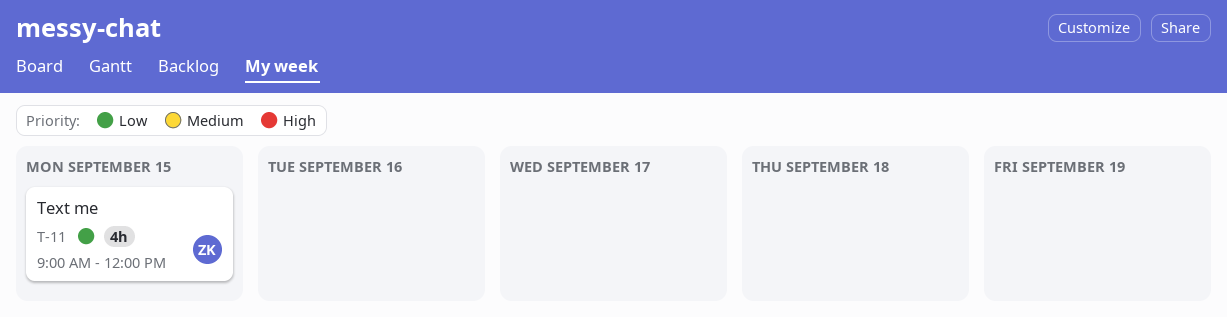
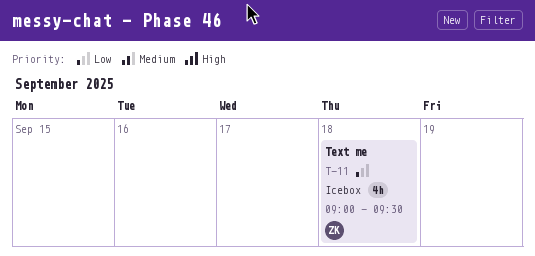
T-11, day: Sep 15 -> Sep 18
T-11, ends: 12:00 -> 09:30

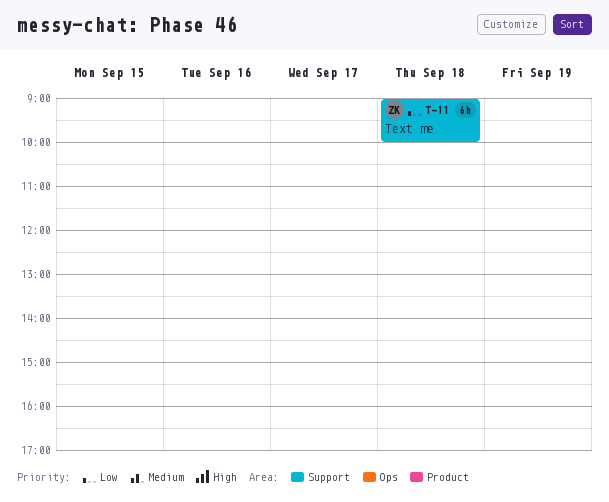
T-11, estimate: 4h -> 6h
T-11, ends: 09:30 -> 10:00

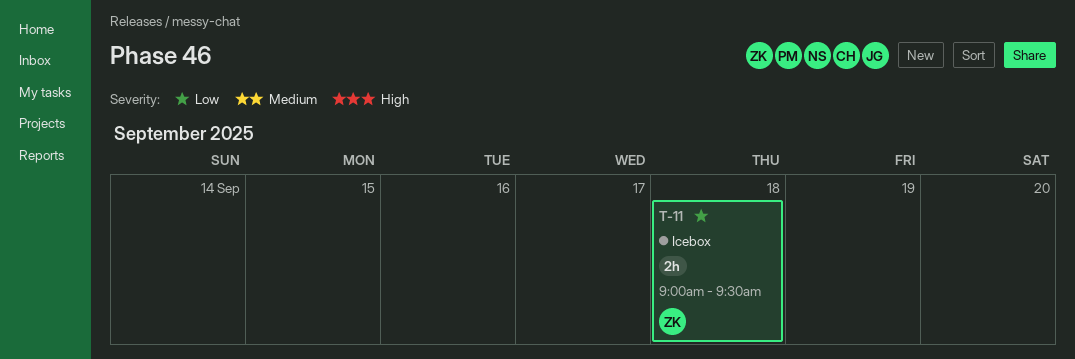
T-11, estimate: 6h -> 2h
T-11, ends: 10:00 -> 09:30

